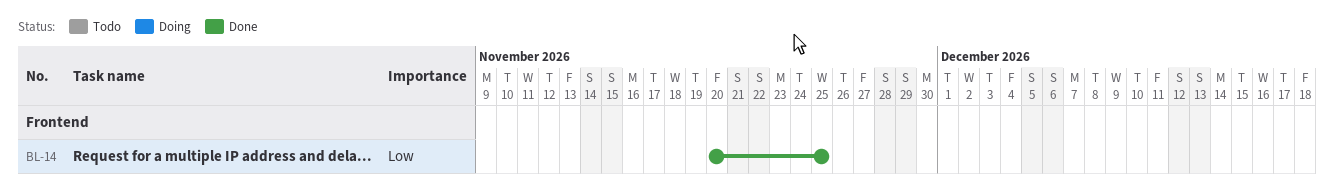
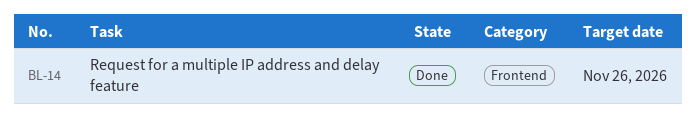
BL-14, due: Nov 25 -> Nov 26

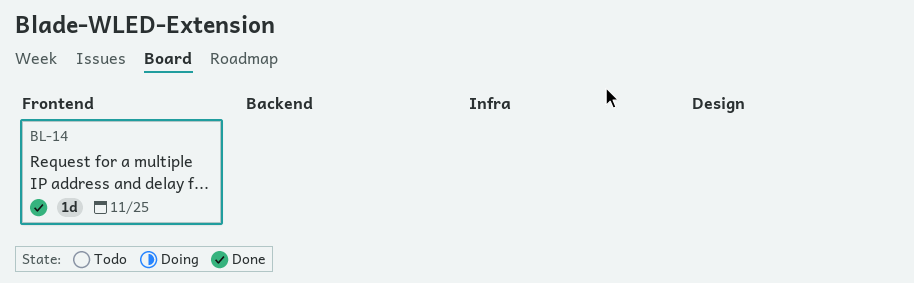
BL-14, due: Nov 26 -> Nov 25

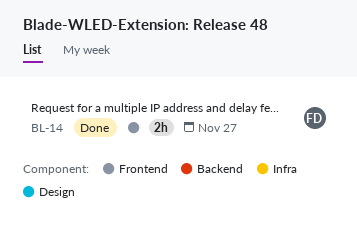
BL-14, estimate: 1d -> 2h
BL-14, due: Nov 25 -> Nov 27

